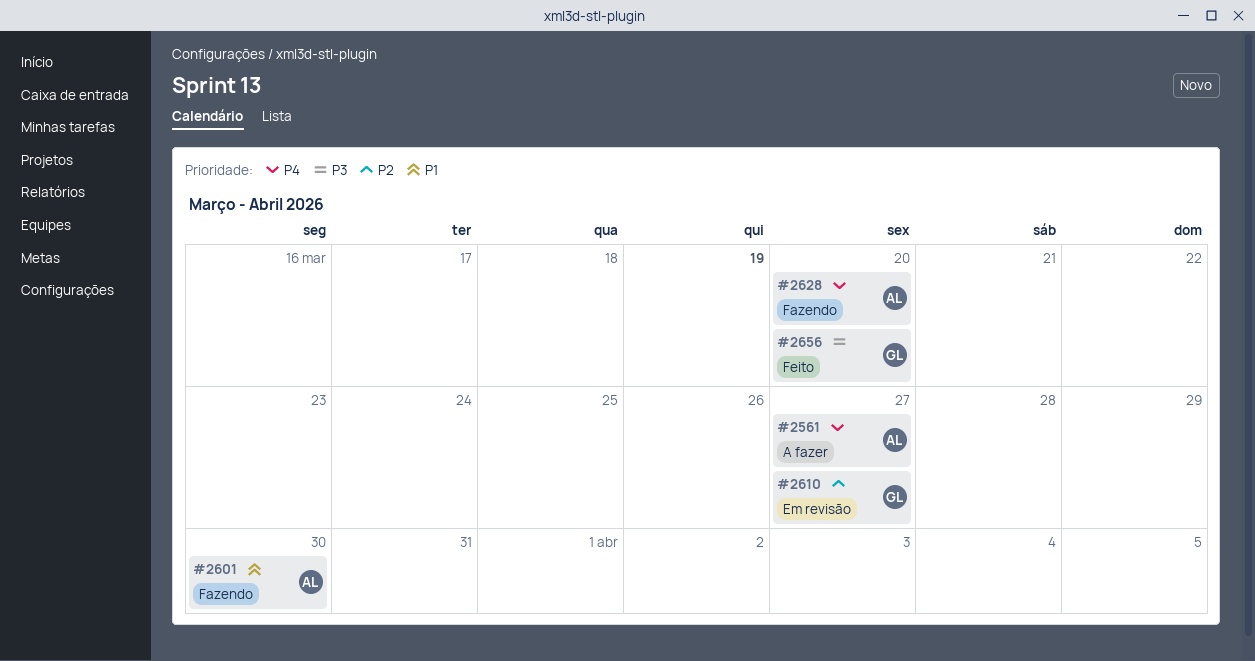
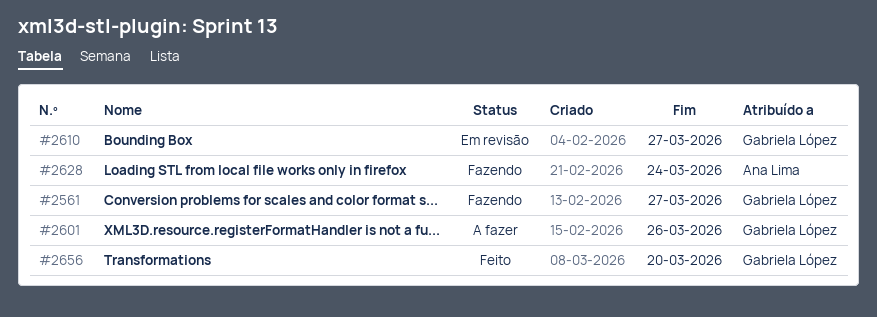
#2561, status: A fazer -> Fazendo
#2561, owner: Ana Lima -> Gabriela López
#2601, status: Fazendo -> A fazer
#2601, owner: Ana Lima -> Gabriela López
#2601, due: Mar 30 -> Mar 26
#2628, due: Mar 20 -> Mar 24

